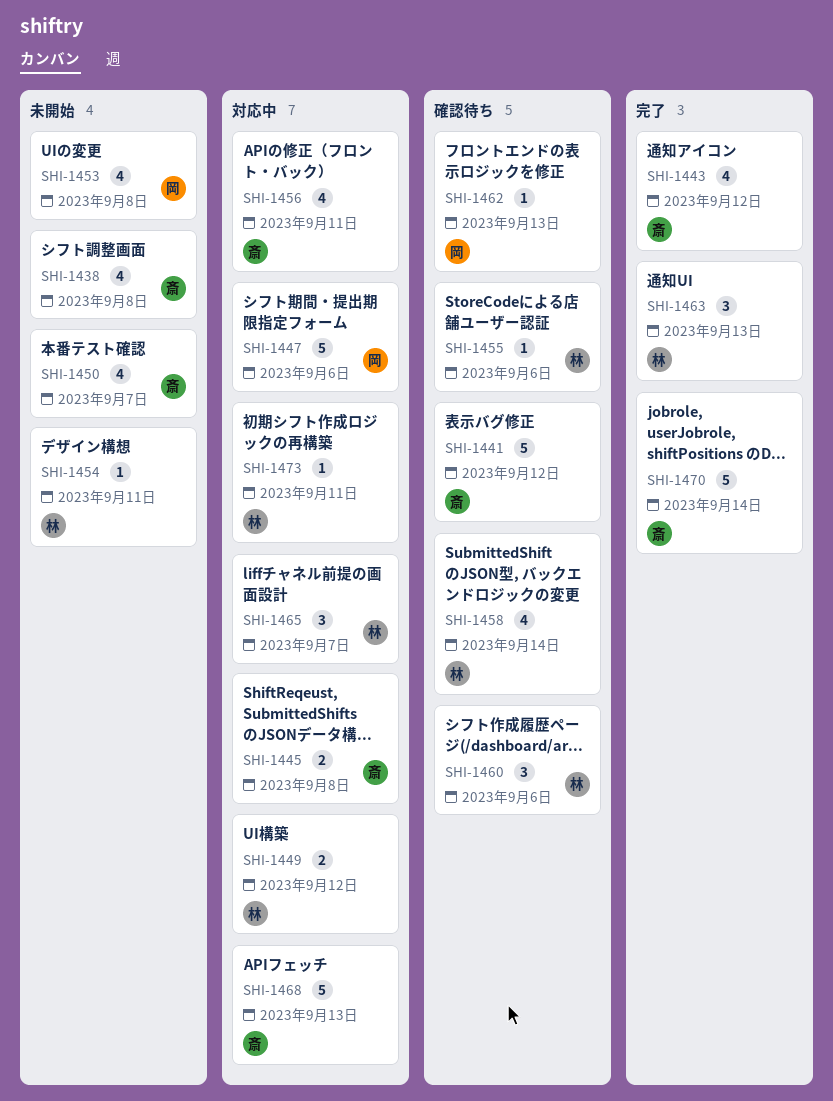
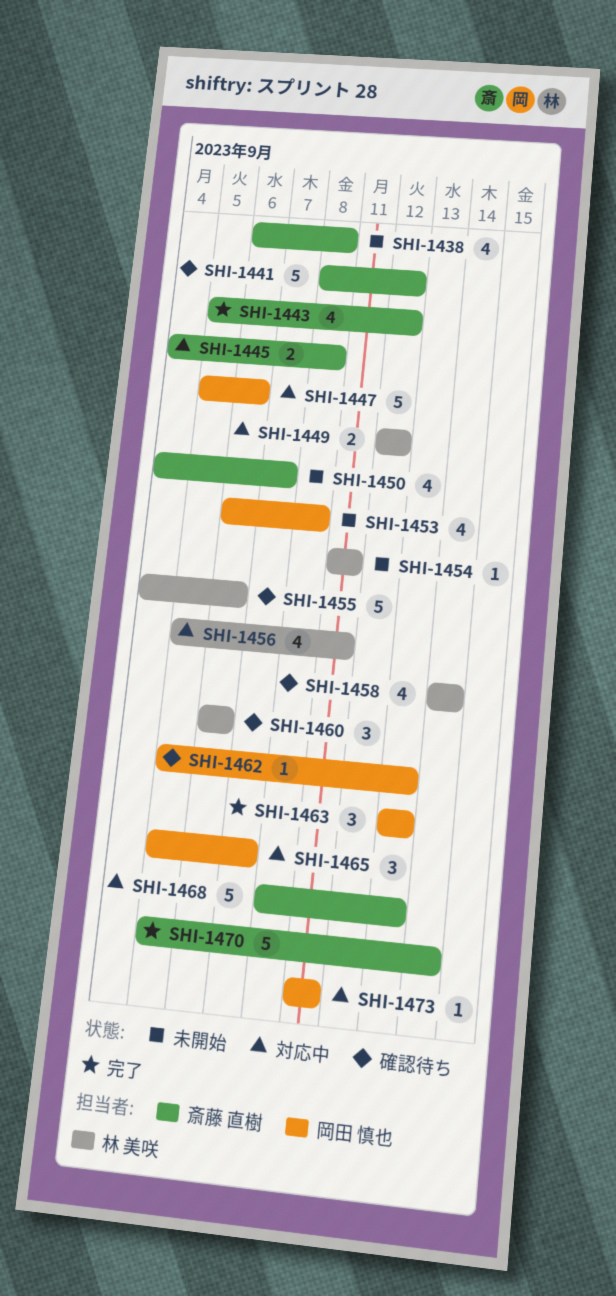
SHI-1455, estimate: 1 -> 5
SHI-1456, owner: 斎藤 直樹 -> 林 美咲
SHI-1463, owner: 林 美咲 -> 岡田 慎也
SHI-1465, owner: 林 美咲 -> 岡田 慎也
SHI-1473, owner: 林 美咲 -> 岡田 慎也

